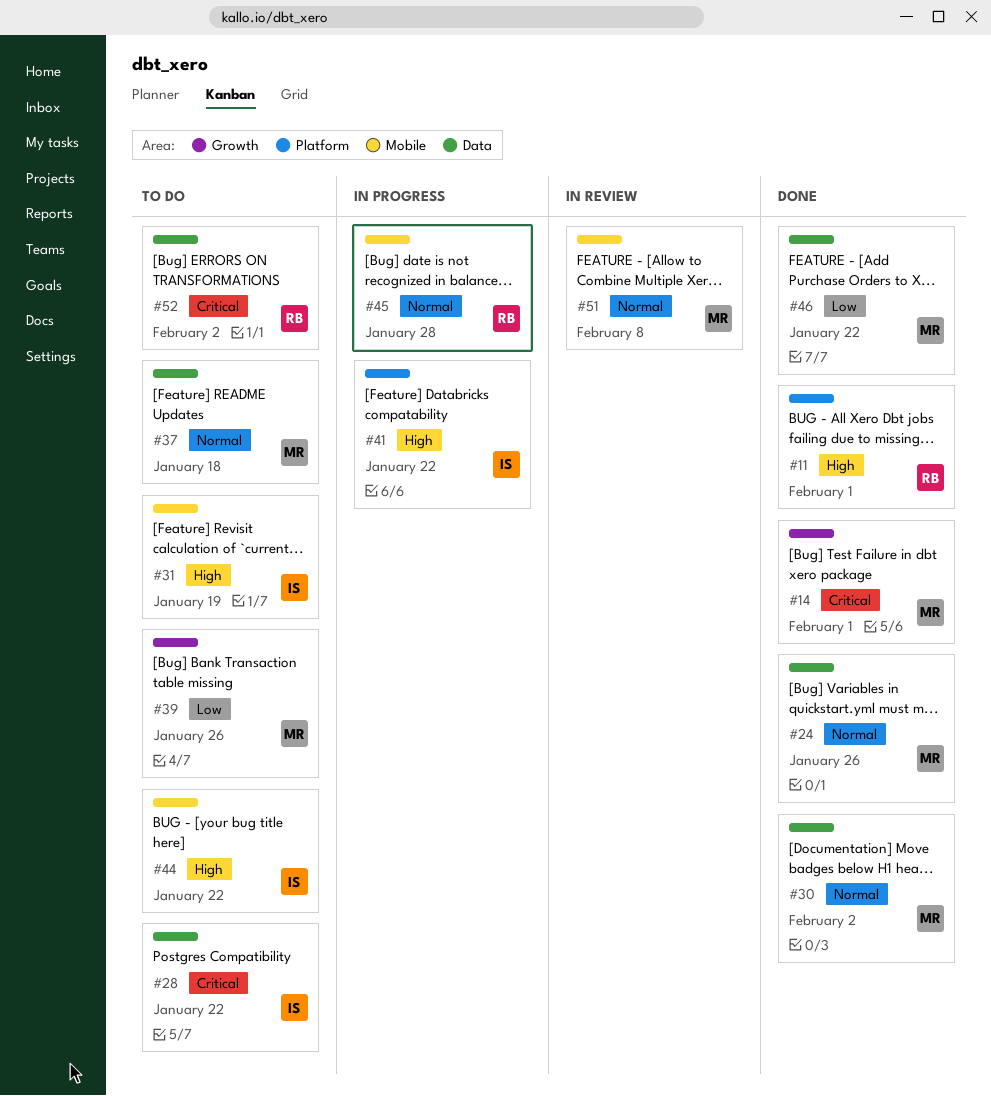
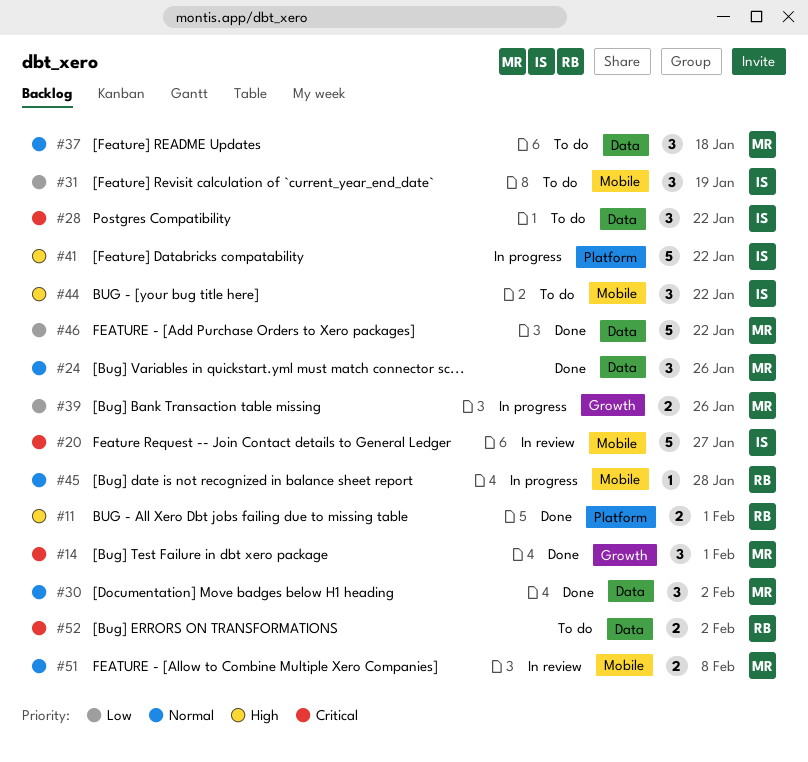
#20: none -> present
#31, priority: High -> Low
#39, status: To do -> In progress

